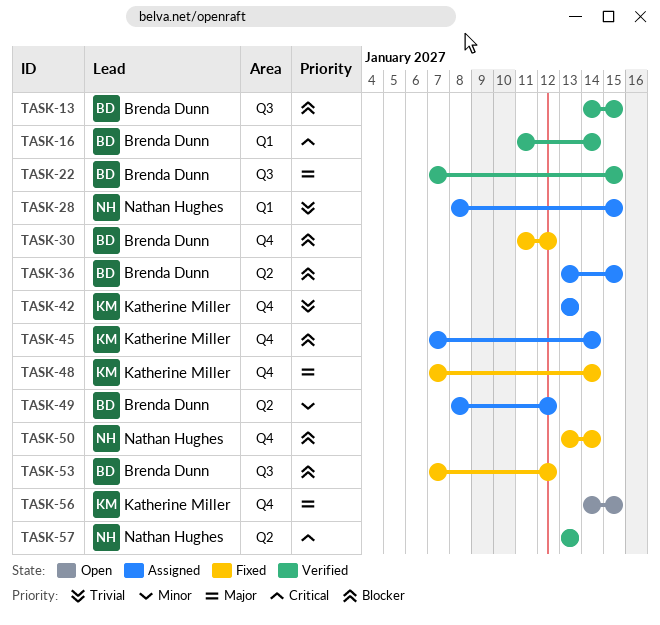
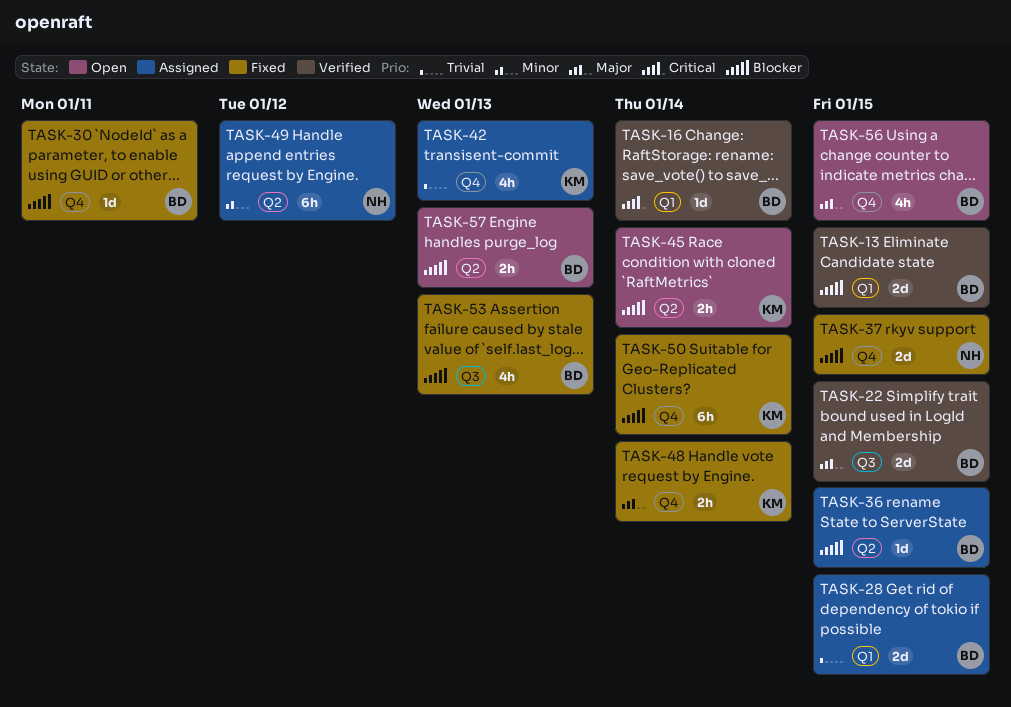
TASK-13, label: Q3 -> Q1
TASK-28, owner: Nathan Hughes -> Brenda Dunn
TASK-30, due: Jan 12 -> Jan 11
TASK-37: none -> present
TASK-45, status: Assigned -> Open
TASK-45, label: Q4 -> Q2
TASK-49, owner: Brenda Dunn -> Nathan Hughes
TASK-50, owner: Nathan Hughes -> Katherine Miller
TASK-53, due: Jan 12 -> Jan 13
TASK-56, owner: Katherine Miller -> Brenda Dunn
TASK-57, status: Verified -> Open
TASK-57, owner: Nathan Hughes -> Brenda Dunn
TASK-57, priority: Critical -> Blocker

